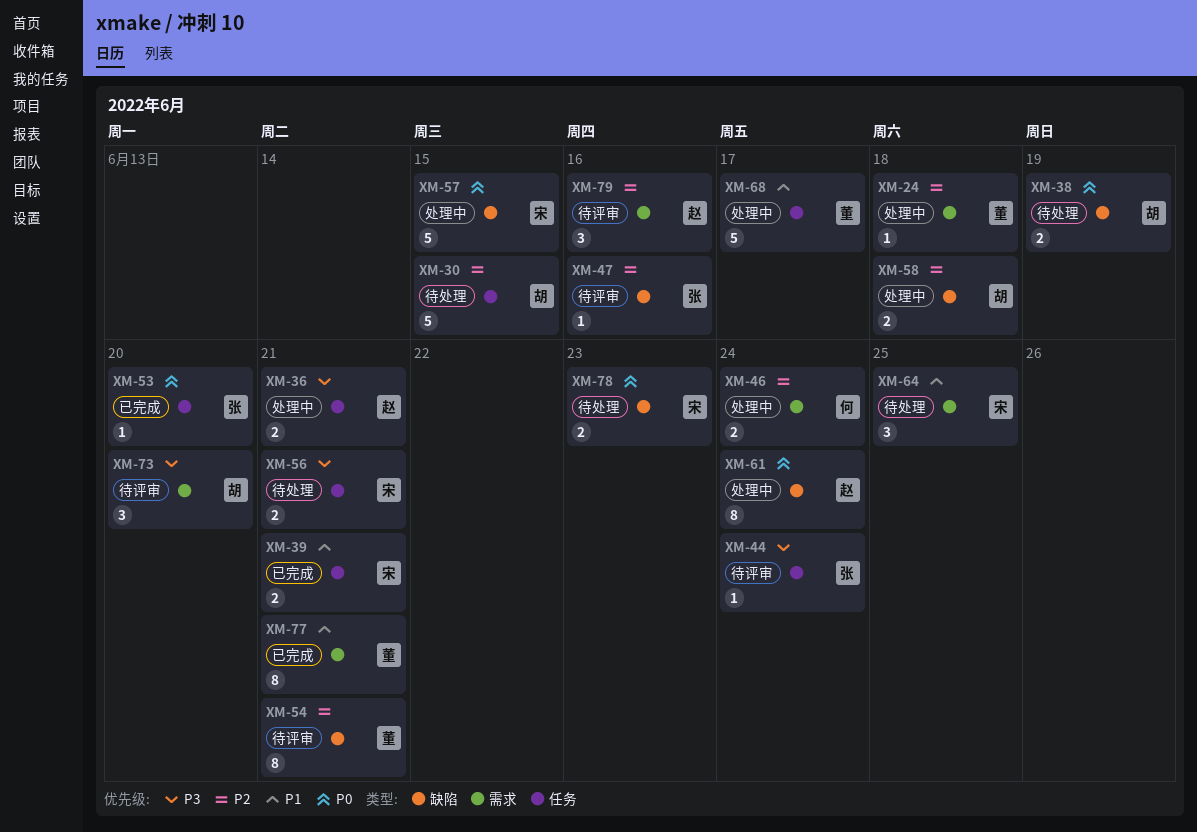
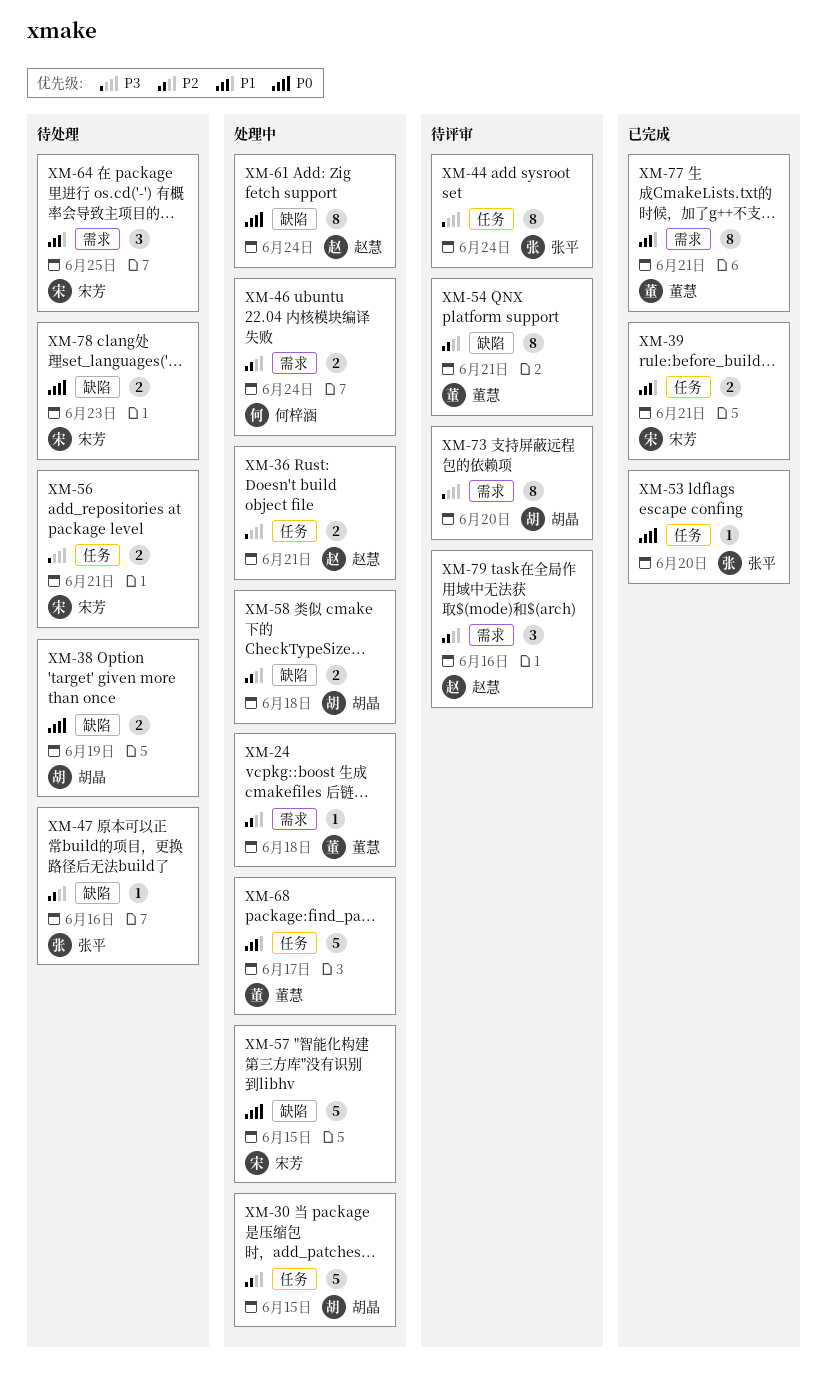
XM-30, status: 待处理 -> 处理中
XM-44, estimate: 1 -> 8
XM-47, status: 待评审 -> 待处理
XM-73, estimate: 3 -> 8

